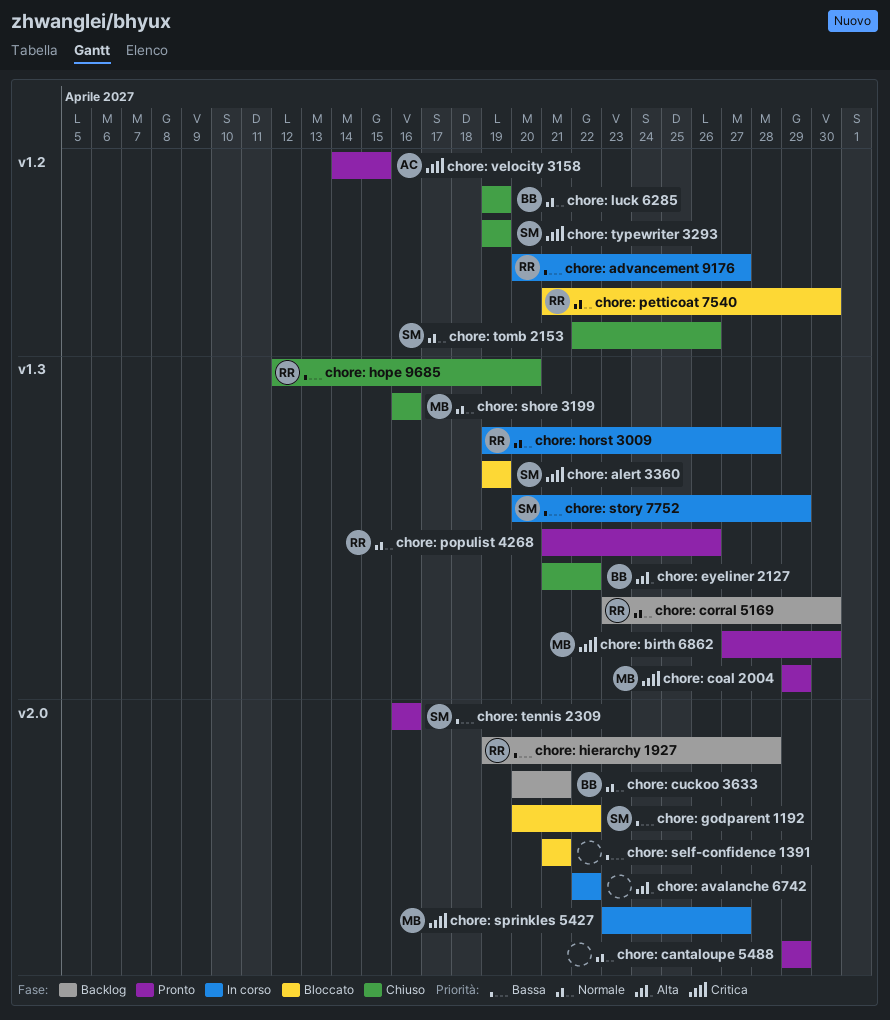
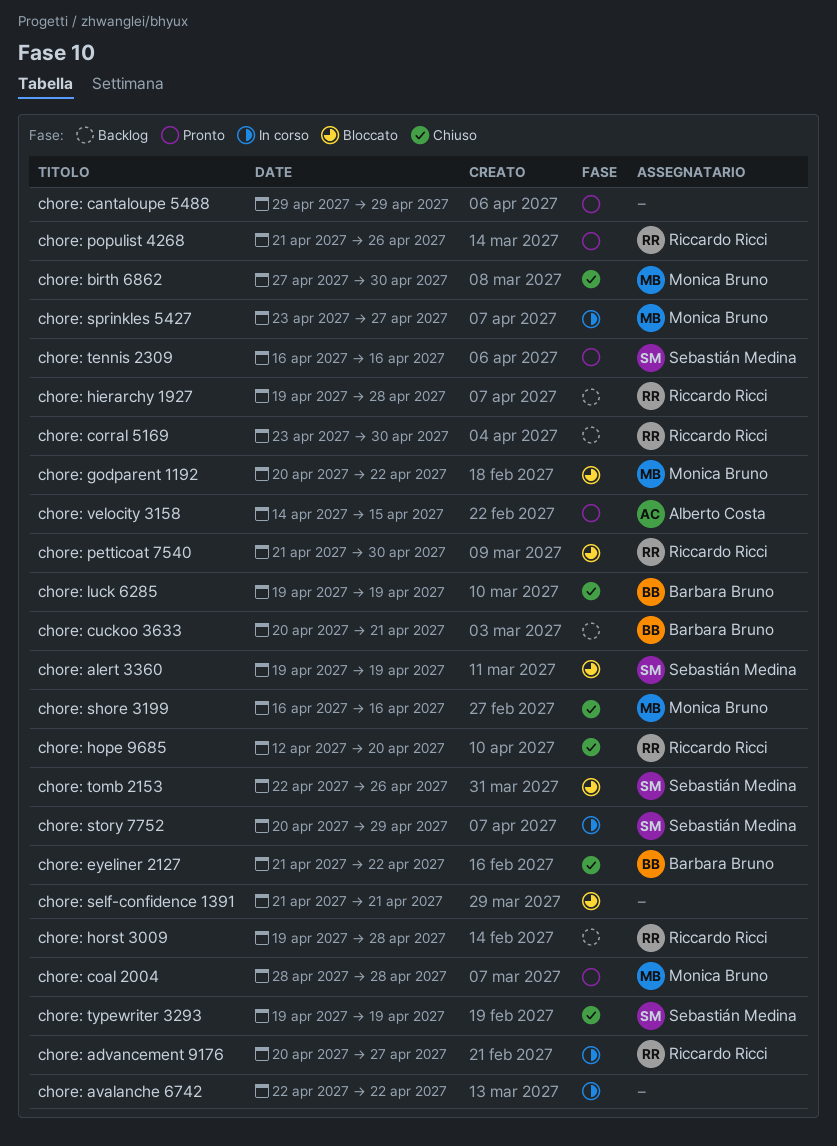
chore: birth 6862, status: Pronto -> Chiuso
chore: coal 2004, start: Apr 29 -> Apr 28
chore: coal 2004, due: Apr 29 -> Apr 28
chore: godparent 1192, owner: Sebastián Medina -> Monica Bruno
chore: horst 3009, status: In corso -> Backlog
chore: tomb 2153, status: Chiuso -> Bloccato

